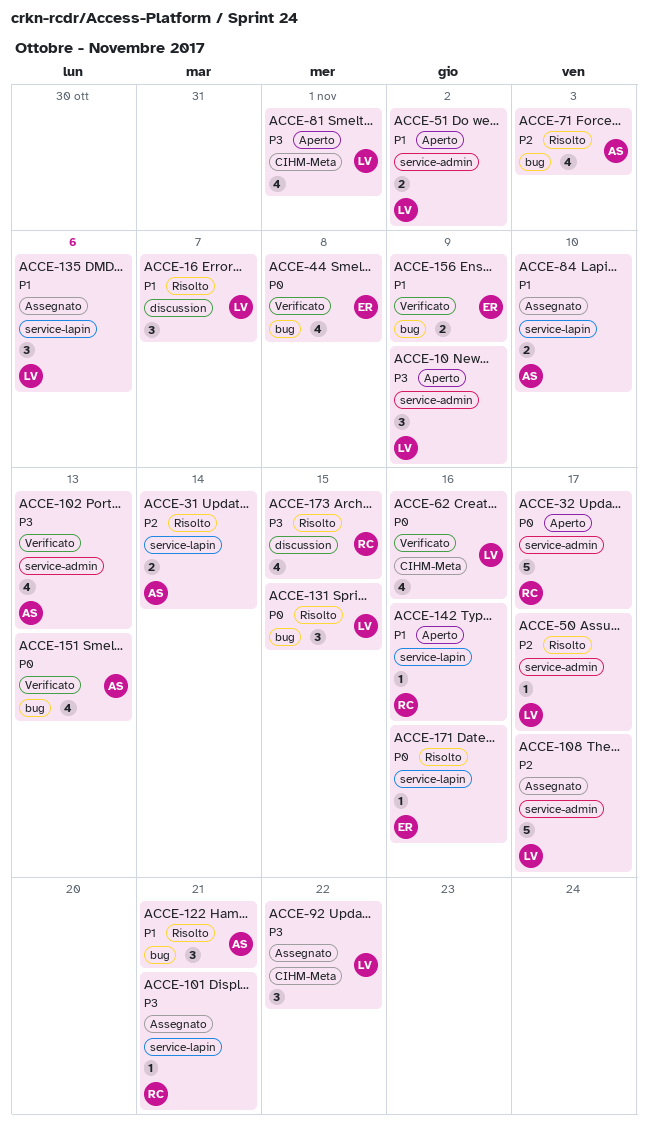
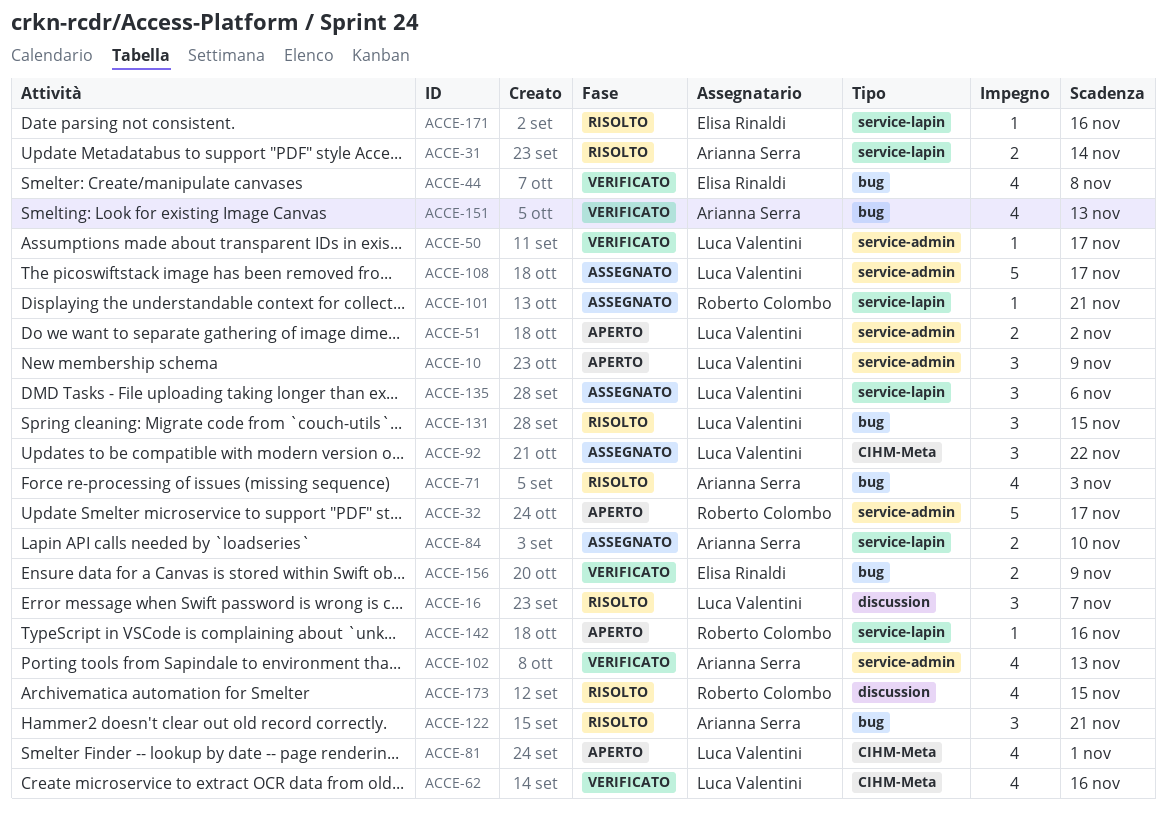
ACCE-50, status: Risolto -> Verificato

